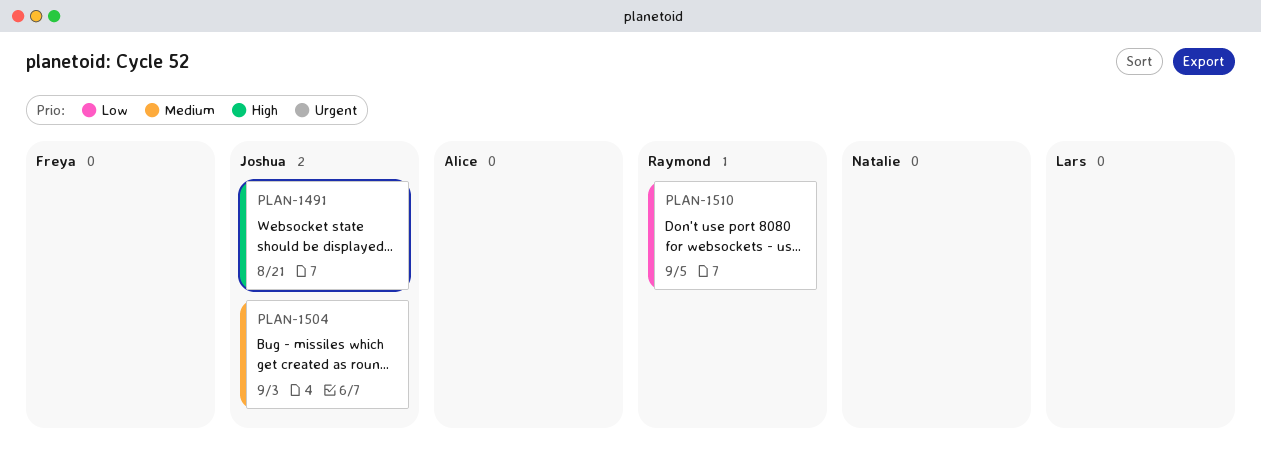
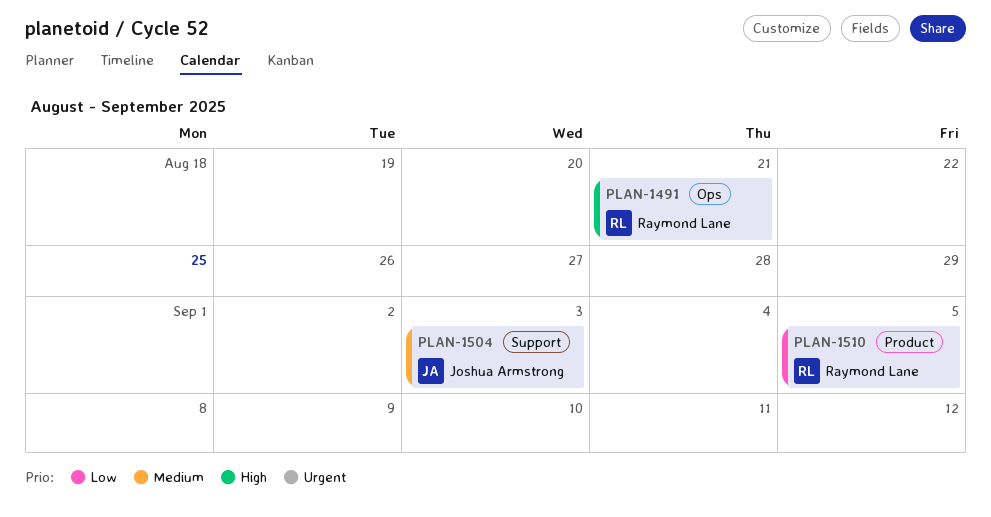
PLAN-1491, owner: Joshua Armstrong -> Raymond Lane

